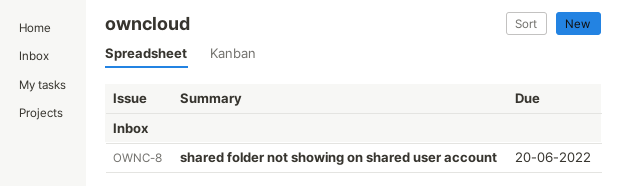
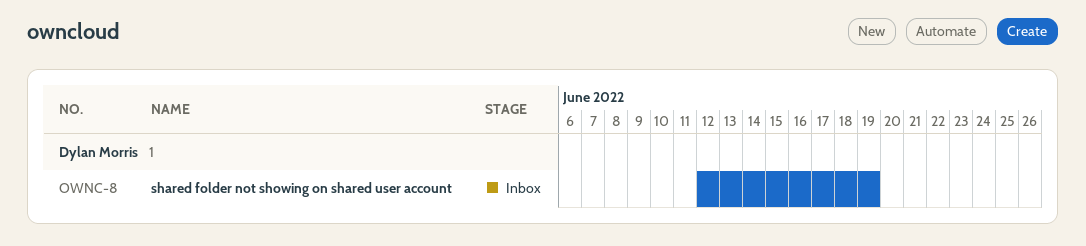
OWNC-8, due: Jun 20 -> Jun 19

